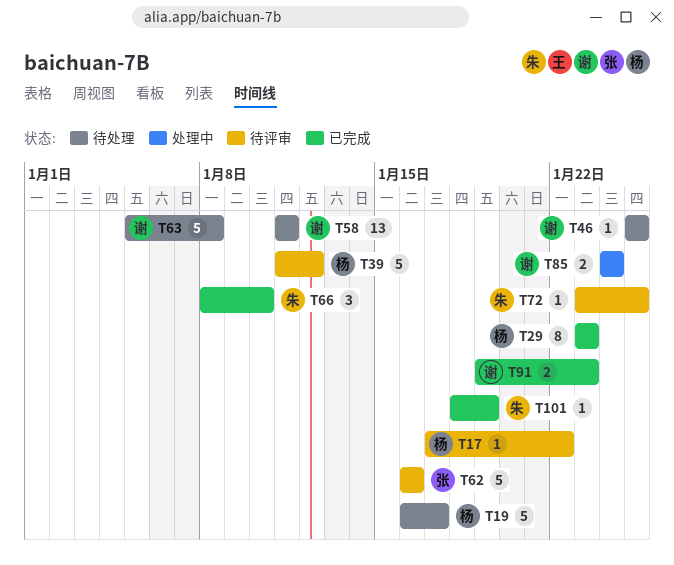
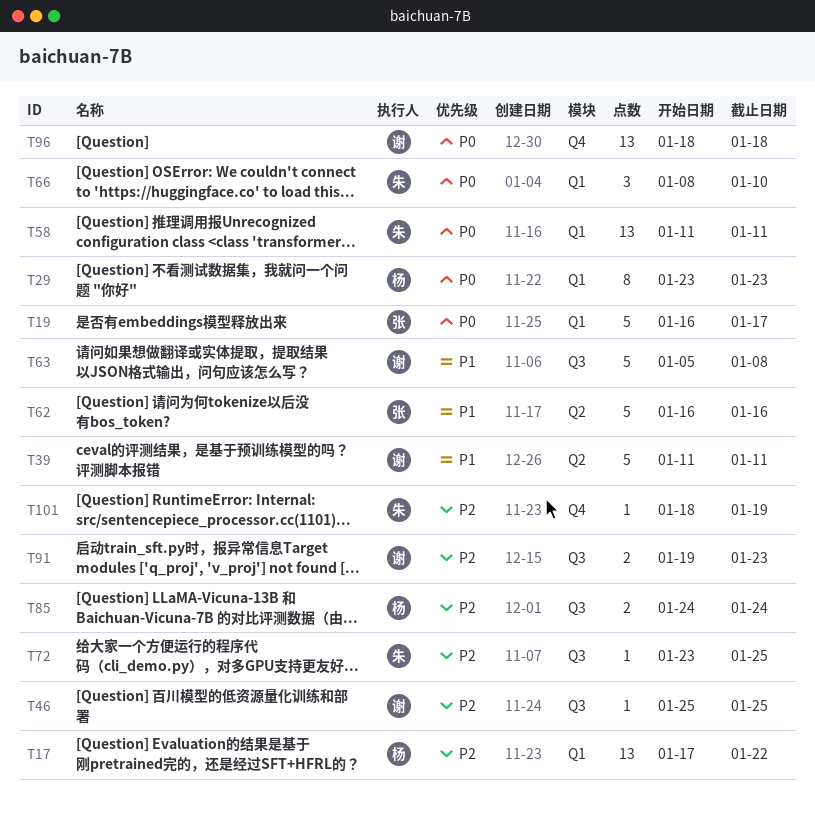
T17, estimate: 1 -> 13
T19, owner: 杨 -> 张
T39, owner: 杨 -> 谢
T39, due: Jan 12 -> Jan 11
T58, owner: 谢 -> 朱
T85, owner: 谢 -> 杨
T96: none -> present

